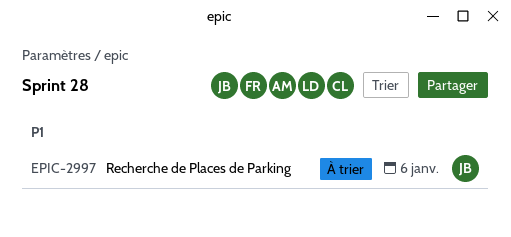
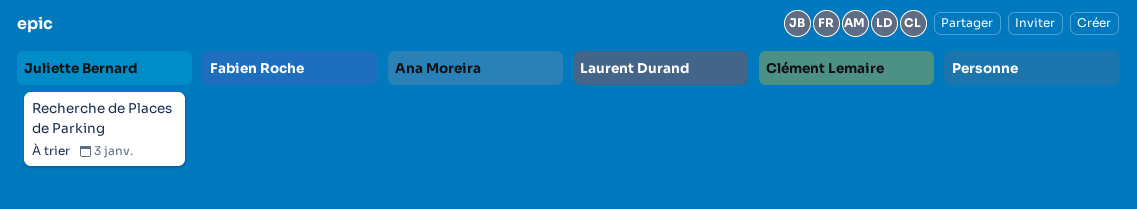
Recherche de Places de Parking, due: Jan 6 -> Jan 3

